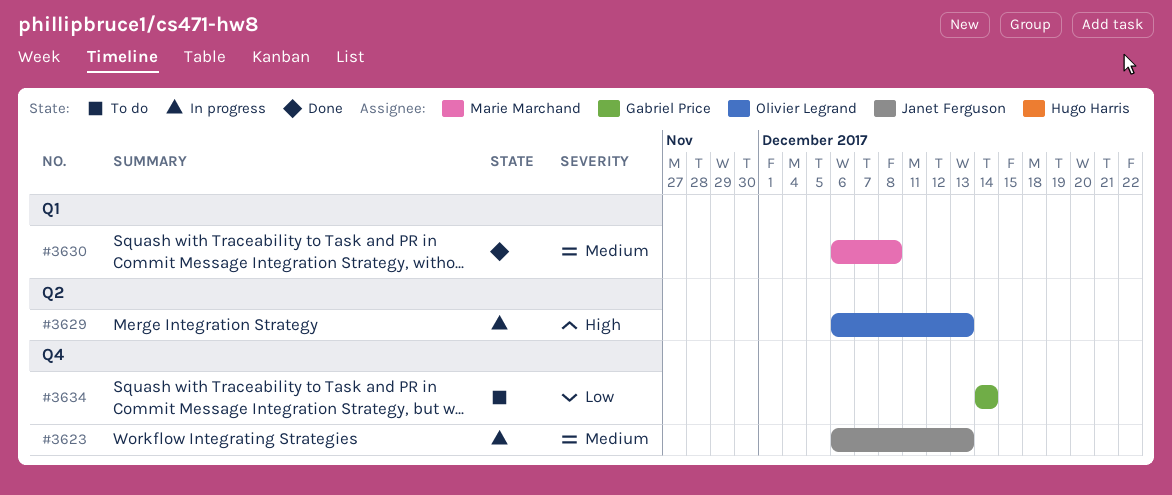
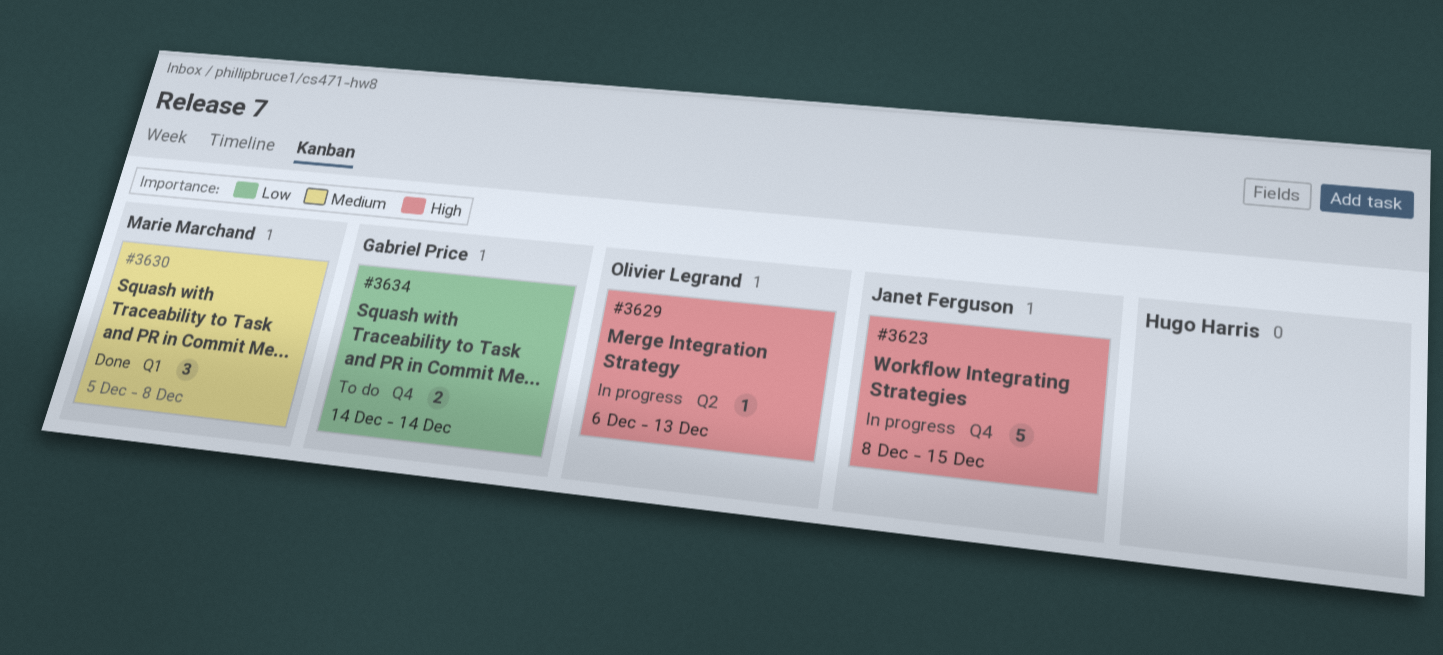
#3623, priority: Medium -> High
#3623, start: Dec 6 -> Dec 8
#3623, due: Dec 13 -> Dec 15
#3630, start: Dec 6 -> Dec 5

